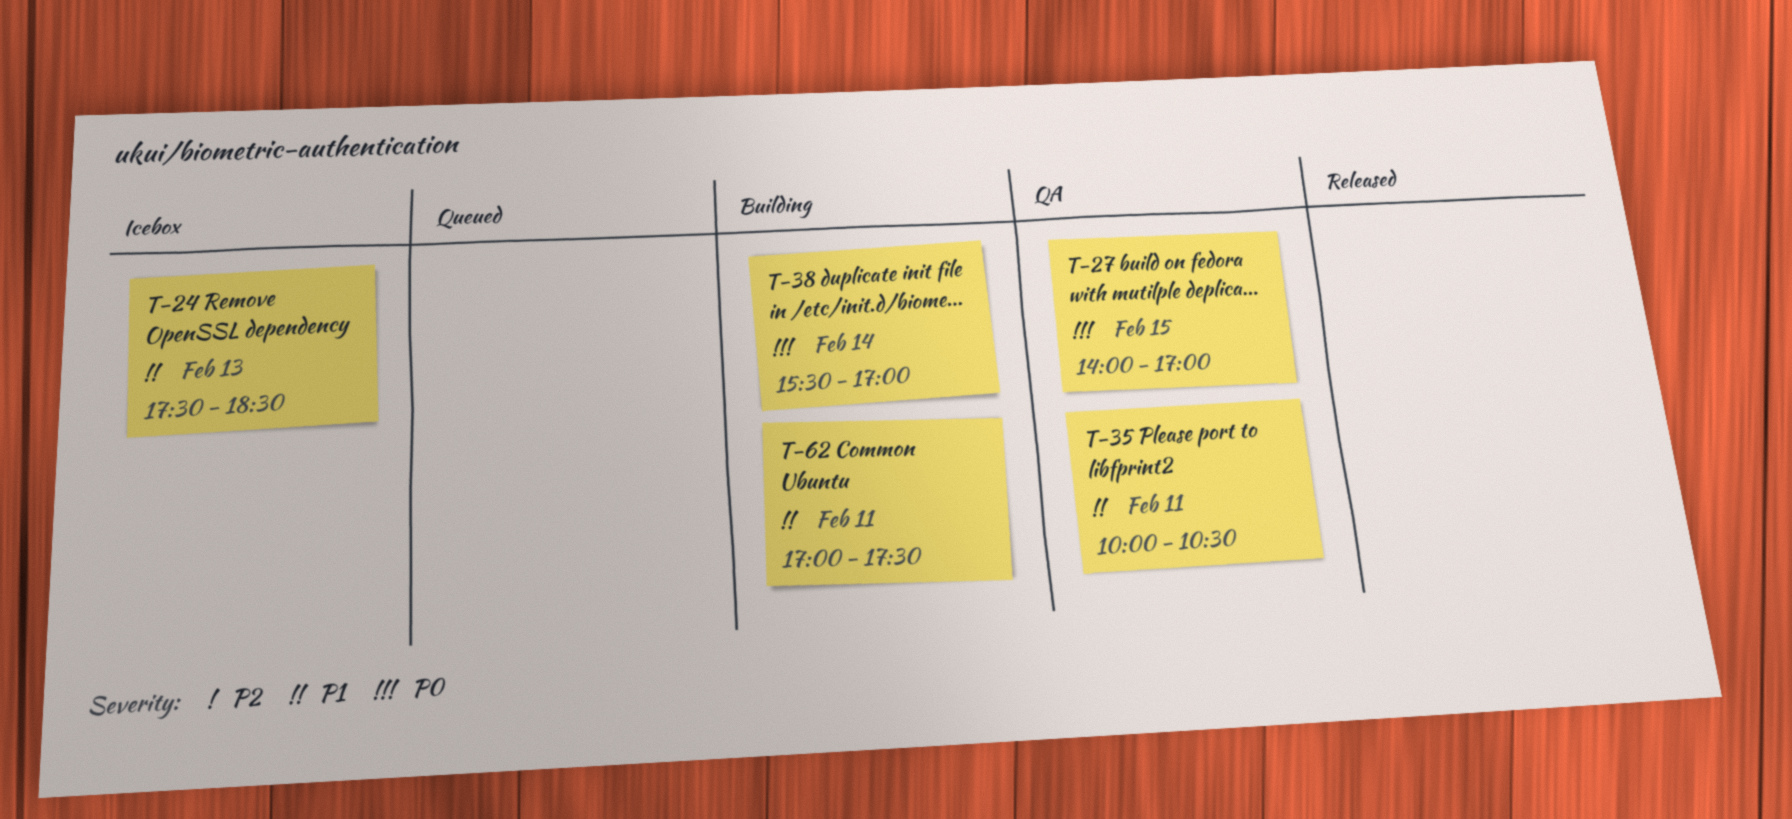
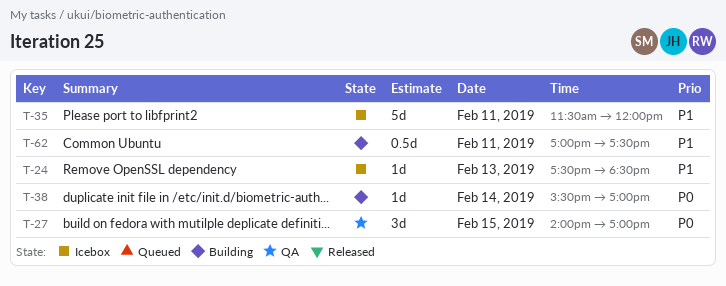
T-35, status: QA -> Icebox
T-35, begins: 10:00 -> 11:30
T-35, ends: 10:30 -> 12:00

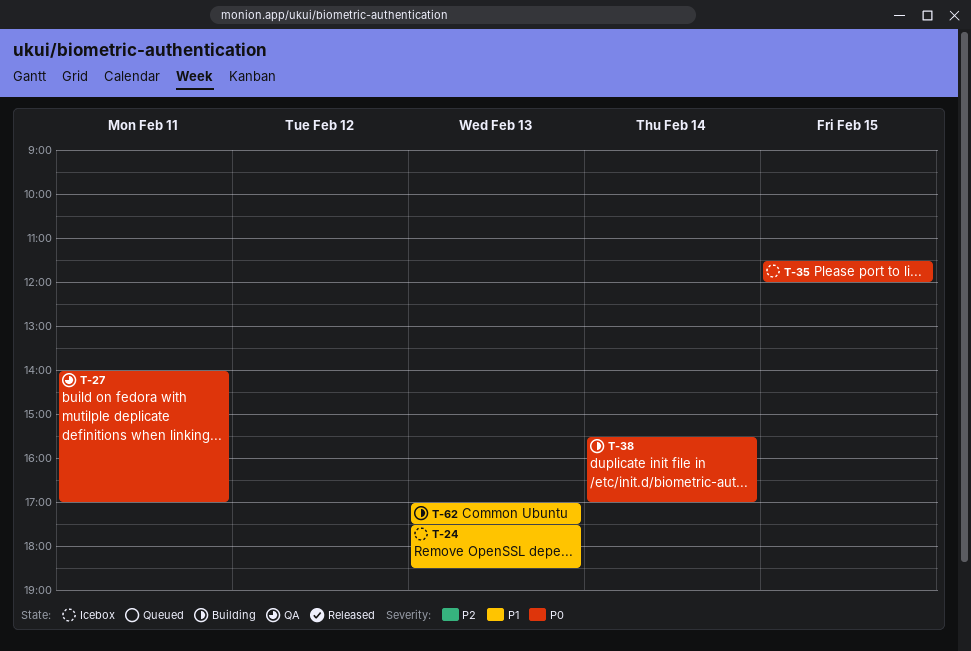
T-27, day: Feb 15 -> Feb 11
T-35, priority: P1 -> P0
T-35, day: Feb 11 -> Feb 15
T-62, day: Feb 11 -> Feb 13

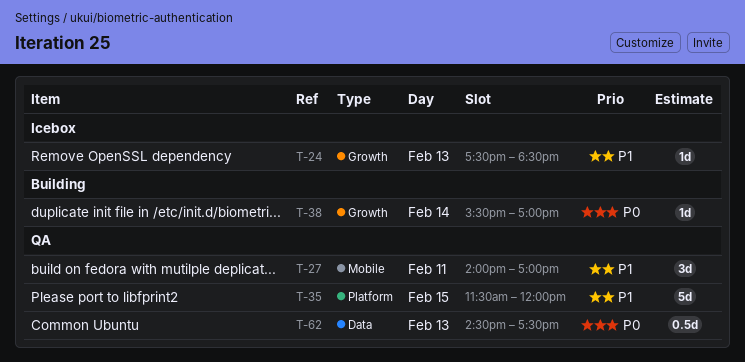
T-27, priority: P0 -> P1
T-35, status: Icebox -> QA
T-35, priority: P0 -> P1
T-62, status: Building -> QA
T-62, priority: P1 -> P0
T-62, begins: 17:00 -> 14:30

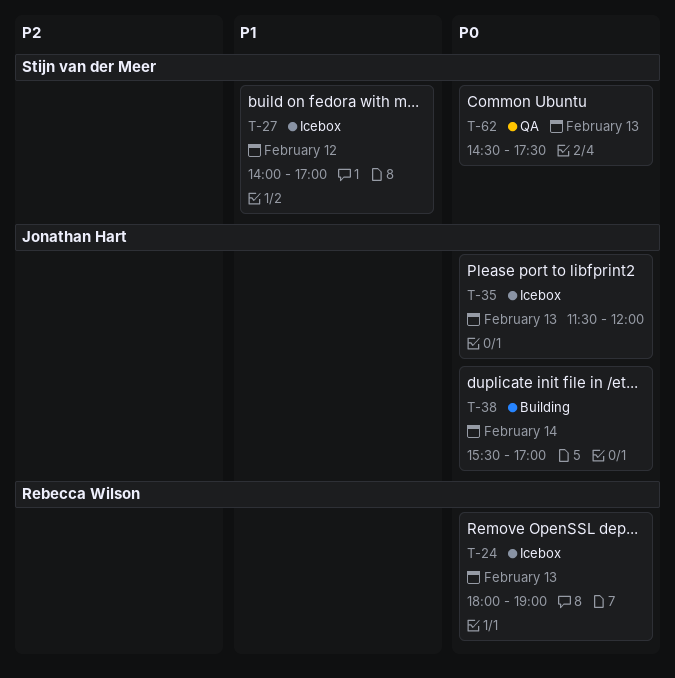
T-24, priority: P1 -> P0
T-24, begins: 17:30 -> 18:00
T-24, ends: 18:30 -> 19:00
T-27, status: QA -> Icebox
T-27, day: Feb 11 -> Feb 12
T-35, status: QA -> Icebox
T-35, priority: P1 -> P0
T-35, day: Feb 15 -> Feb 13

